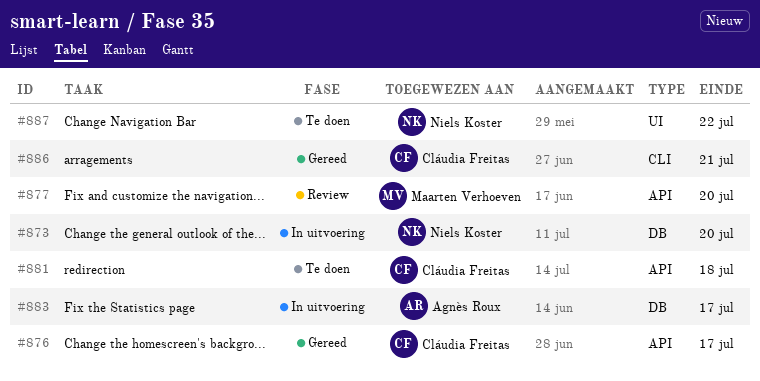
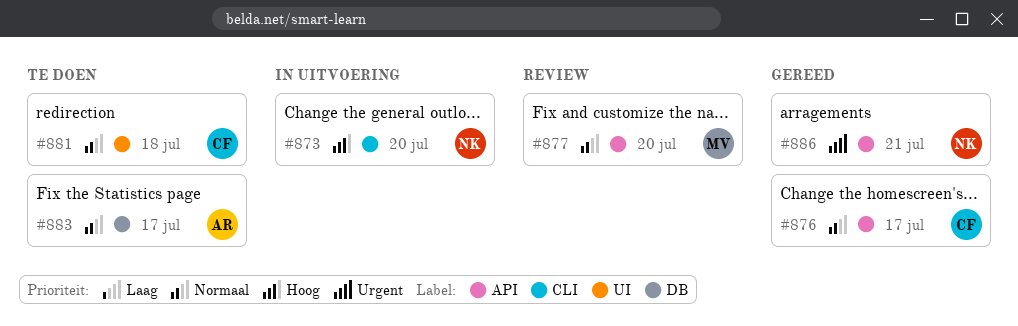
#873, label: DB -> CLI
#881, label: API -> UI
#883, status: In uitvoering -> Te doen
#886, owner: Cláudia Freitas -> Niels Koster
#886, label: CLI -> API
#887: present -> none

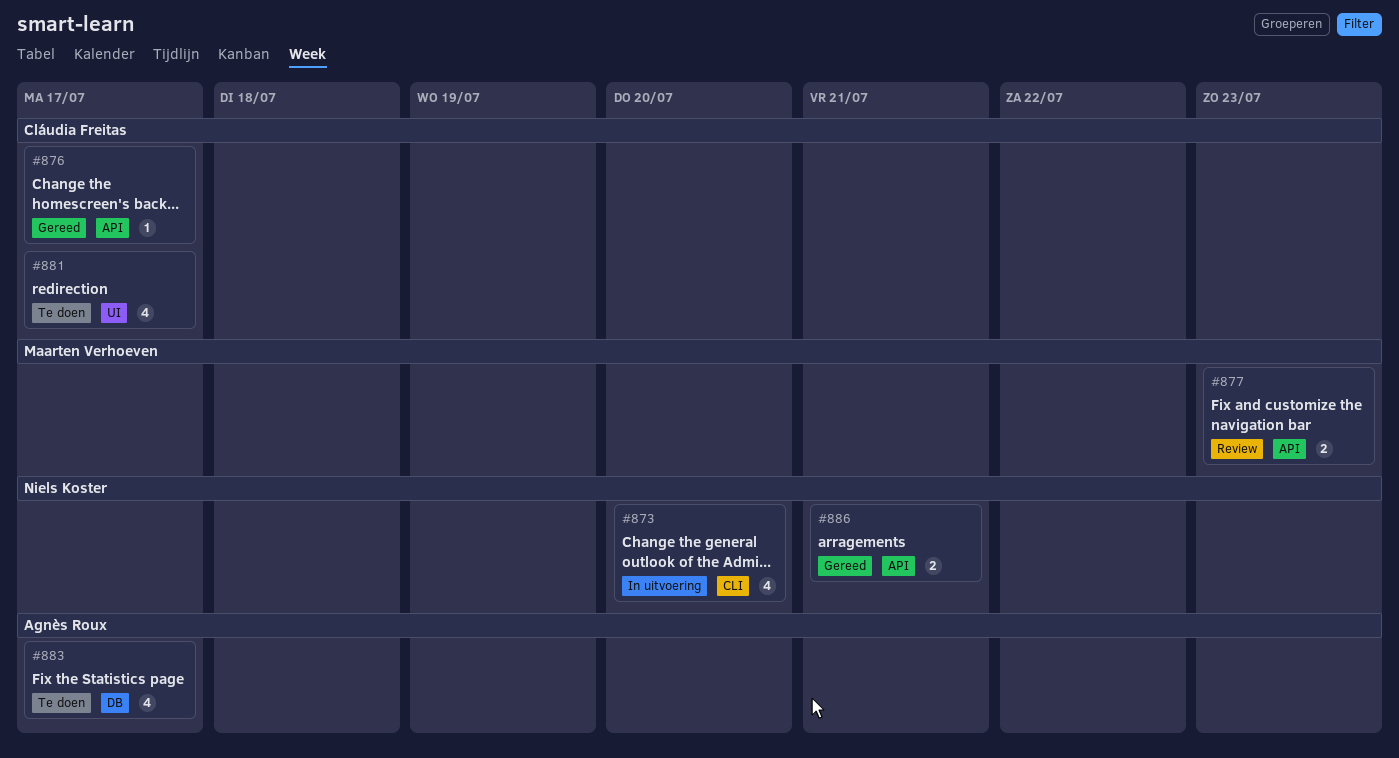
#877, due: Jul 20 -> Jul 23
#881, due: Jul 18 -> Jul 17

